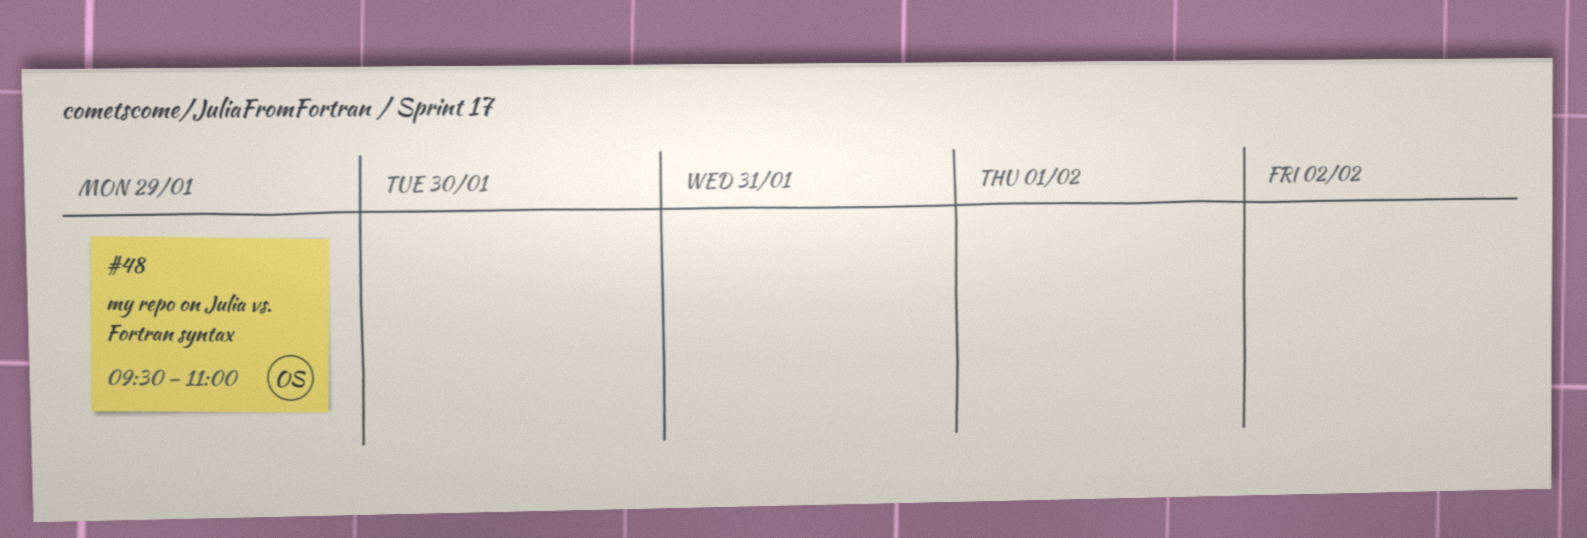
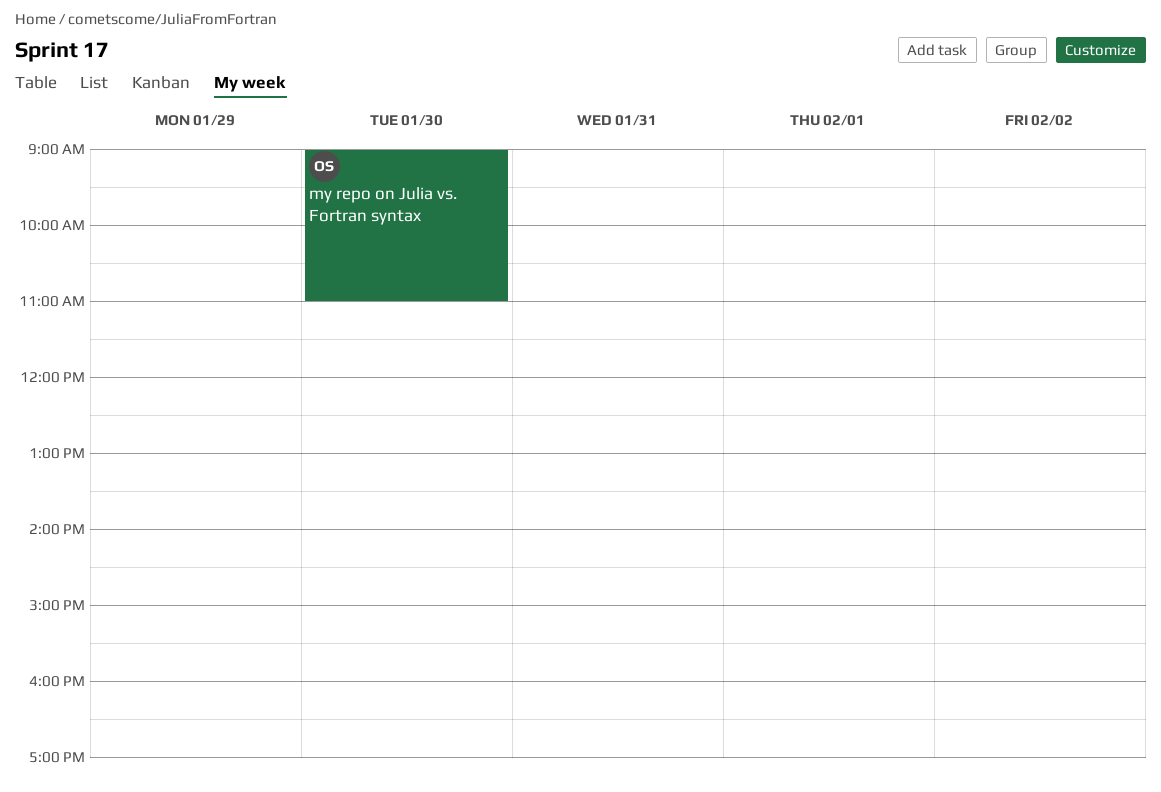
my repo on Julia vs. Fortran syntax, day: Jan 29 -> Jan 30
my repo on Julia vs. Fortran syntax, begins: 09:30 -> 09:00

